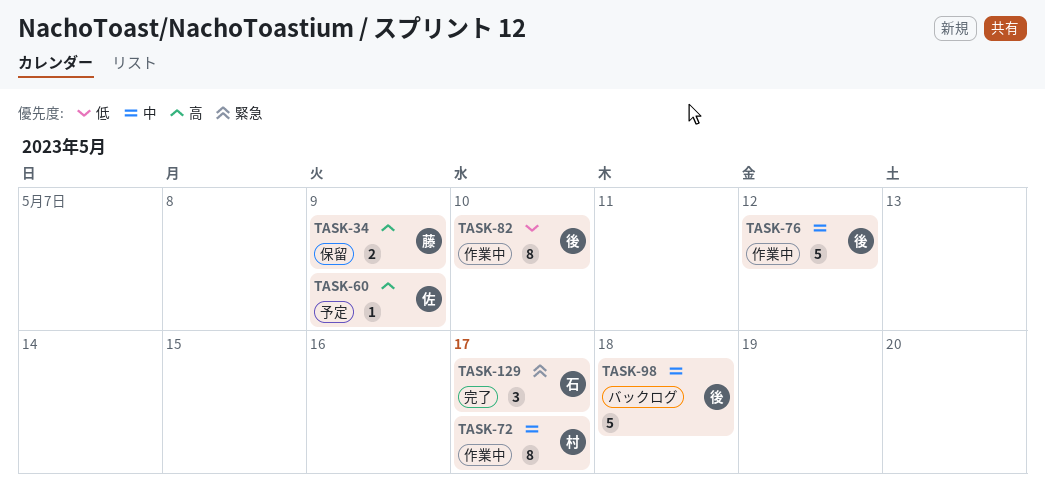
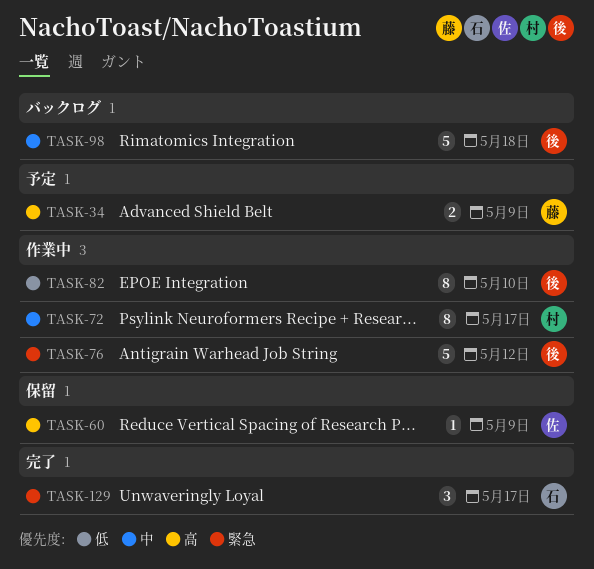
TASK-34, status: 保留 -> 予定
TASK-60, status: 予定 -> 保留
TASK-76, priority: 中 -> 緊急

